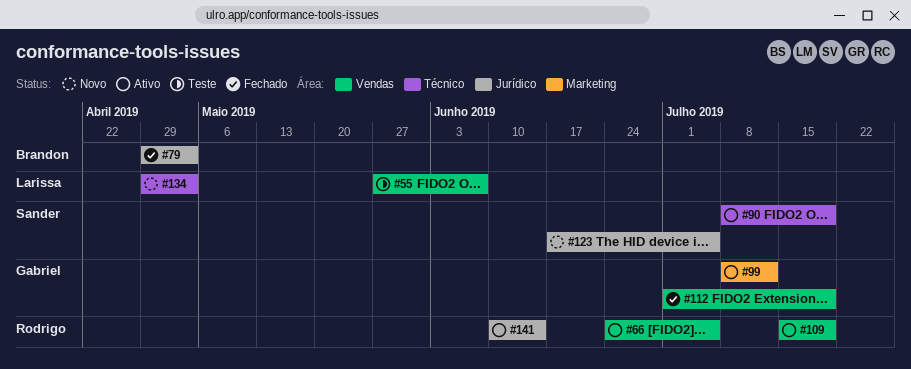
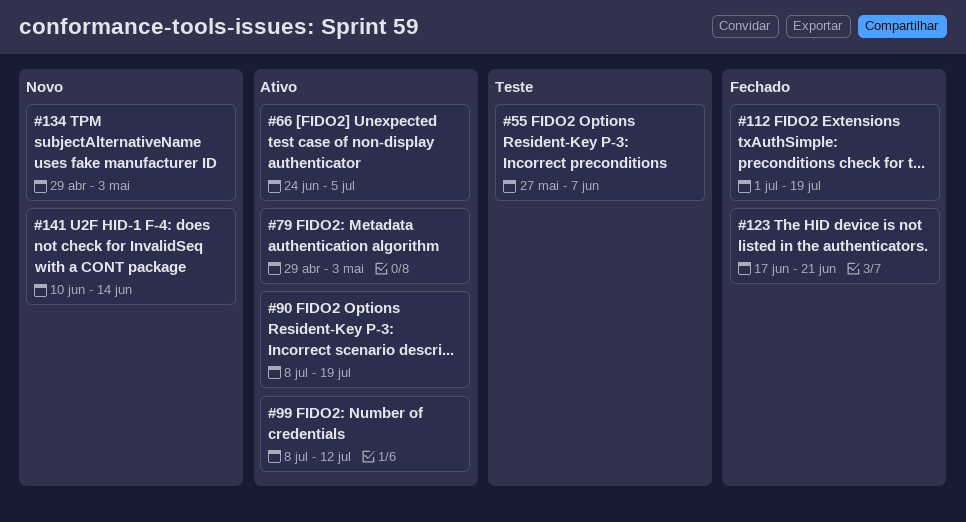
#79, status: Fechado -> Ativo
#109: present -> none
#123, status: Novo -> Fechado
#123, due: Jul 5 -> Jun 21
#141, status: Ativo -> Novo

